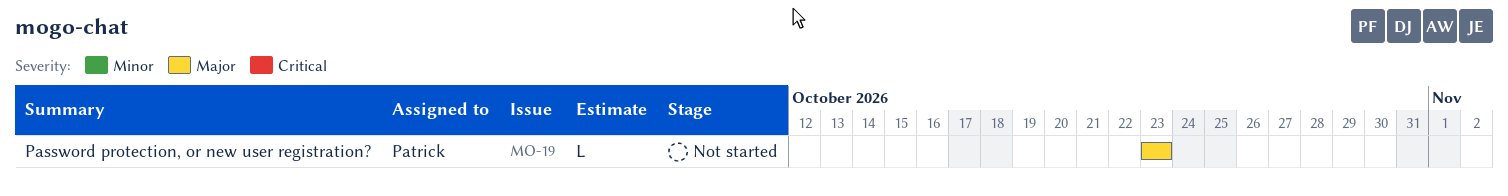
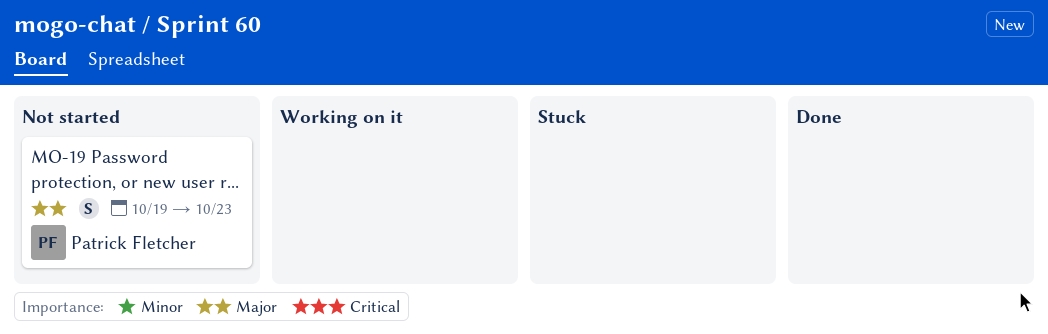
MO-19, estimate: L -> S
MO-19, start: Oct 23 -> Oct 19

